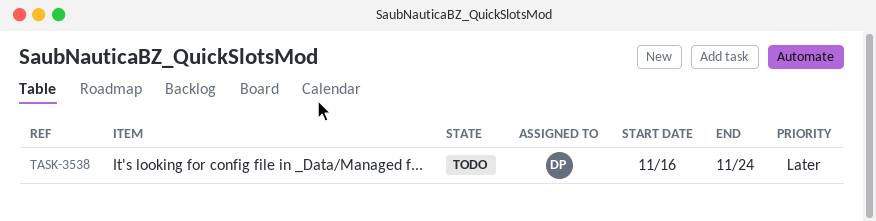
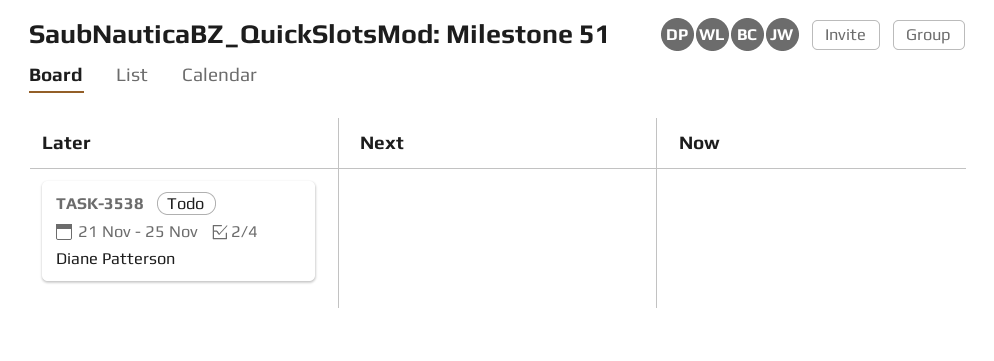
TASK-3538, start: Nov 16 -> Nov 21
TASK-3538, due: Nov 24 -> Nov 25

